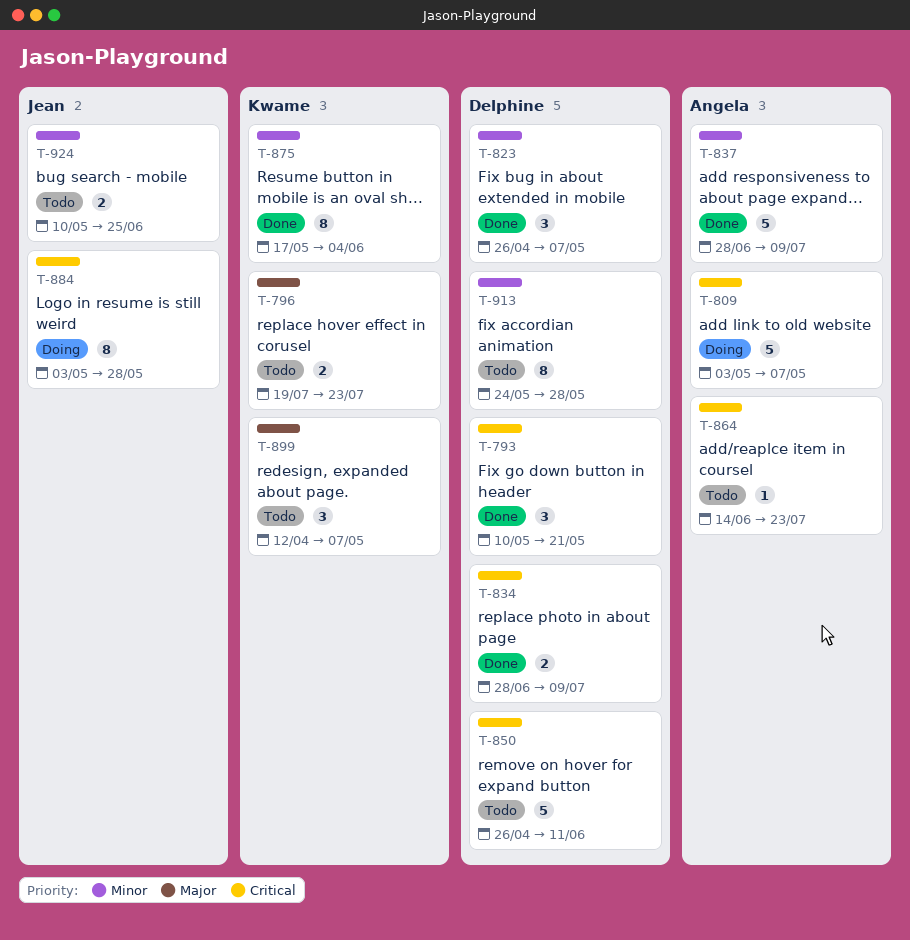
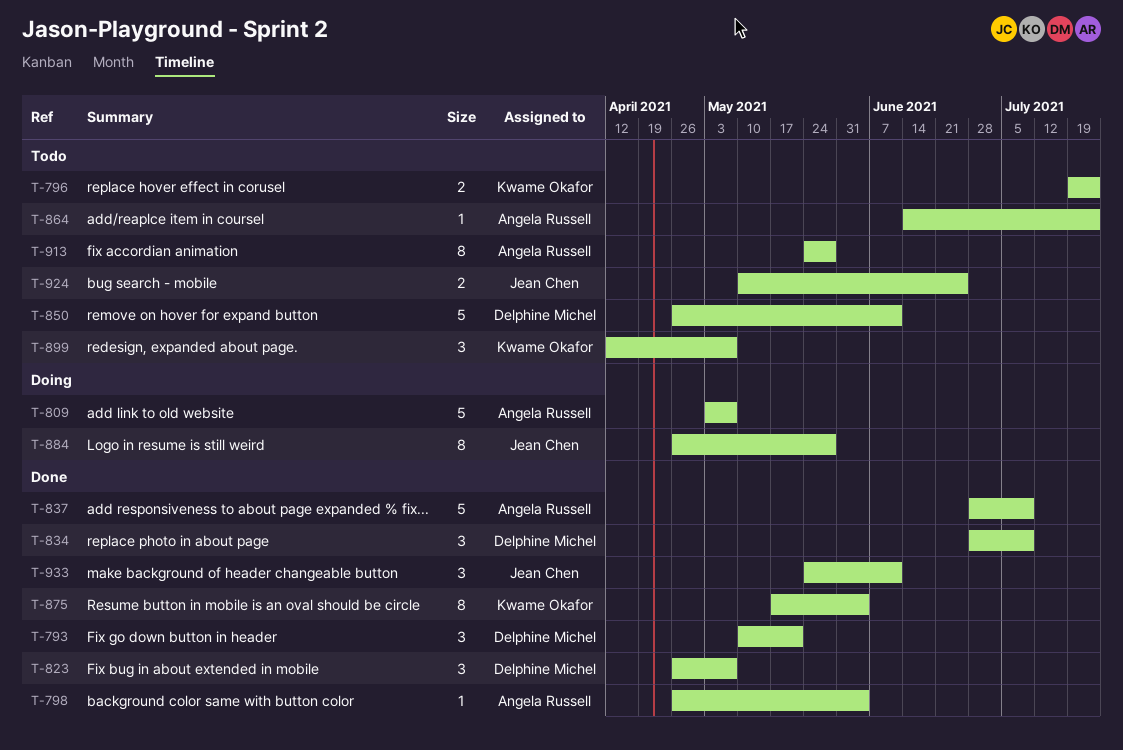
T-798: none -> present
T-834, estimate: 2 -> 3
T-884, start: May 3 -> Apr 26
T-913, owner: Delphine Michel -> Angela Russell
T-933: none -> present

